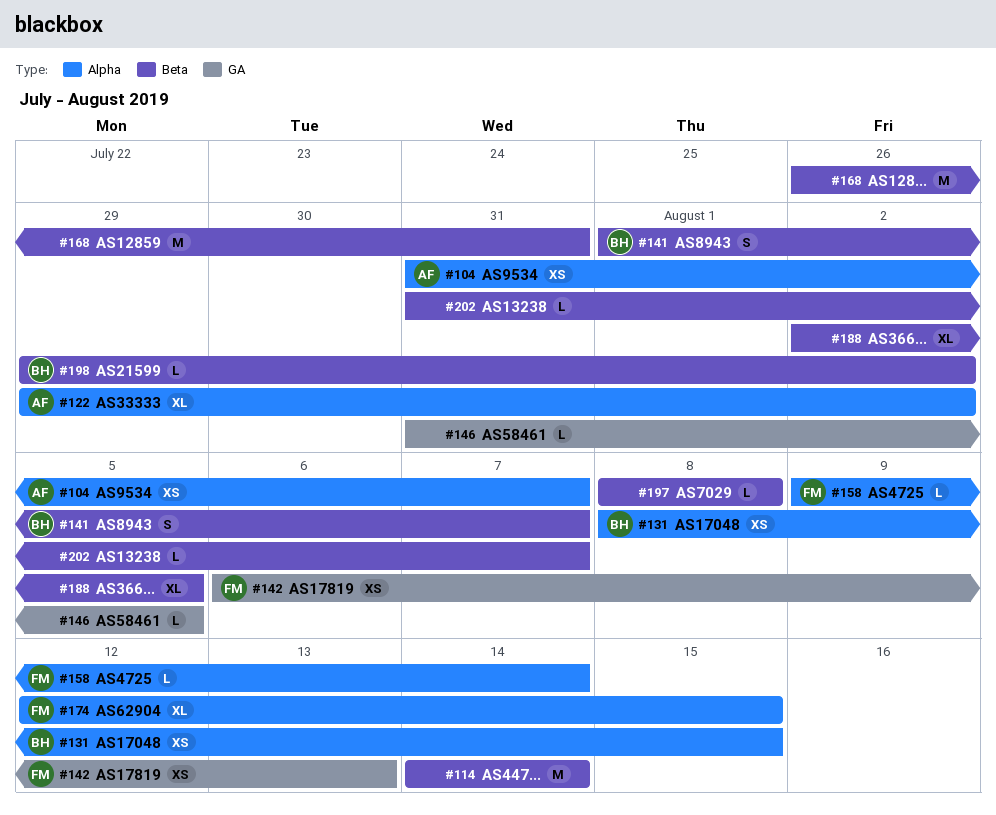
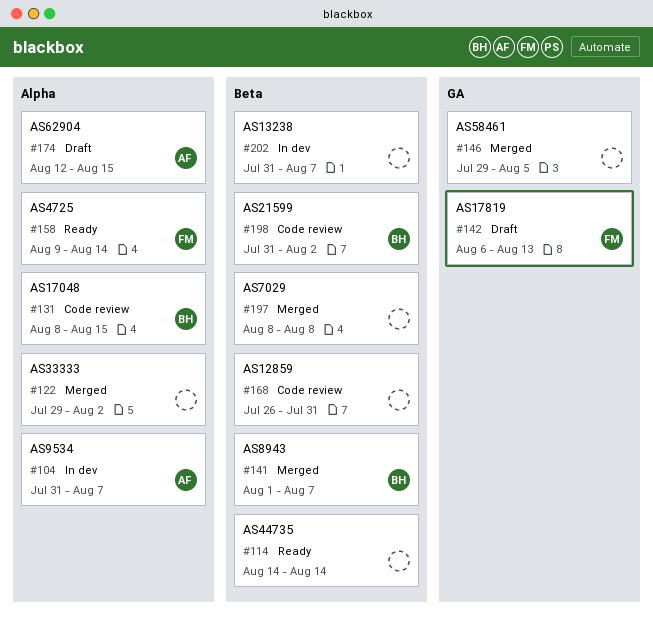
#122, owner: AF -> none
#146, start: Jul 31 -> Jul 29
#174, owner: FM -> AF
#188: present -> none
#198, start: Jul 29 -> Jul 31

